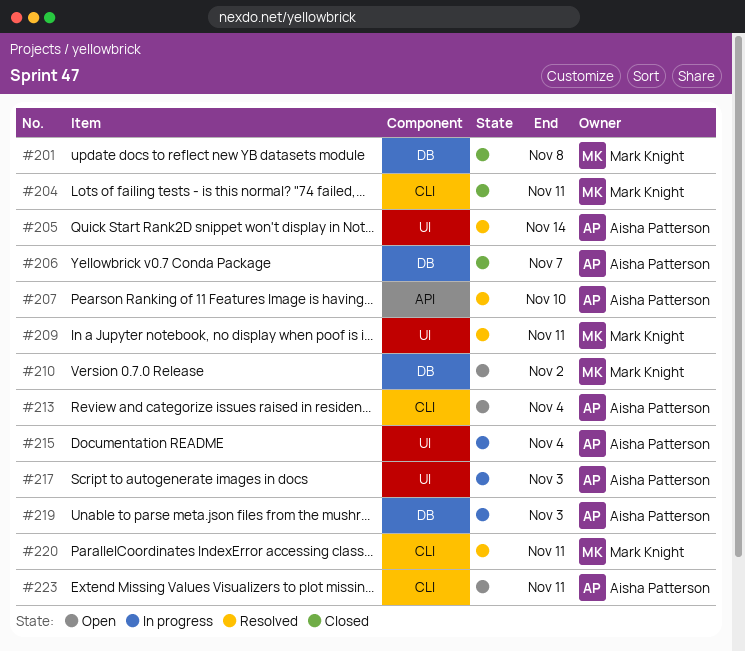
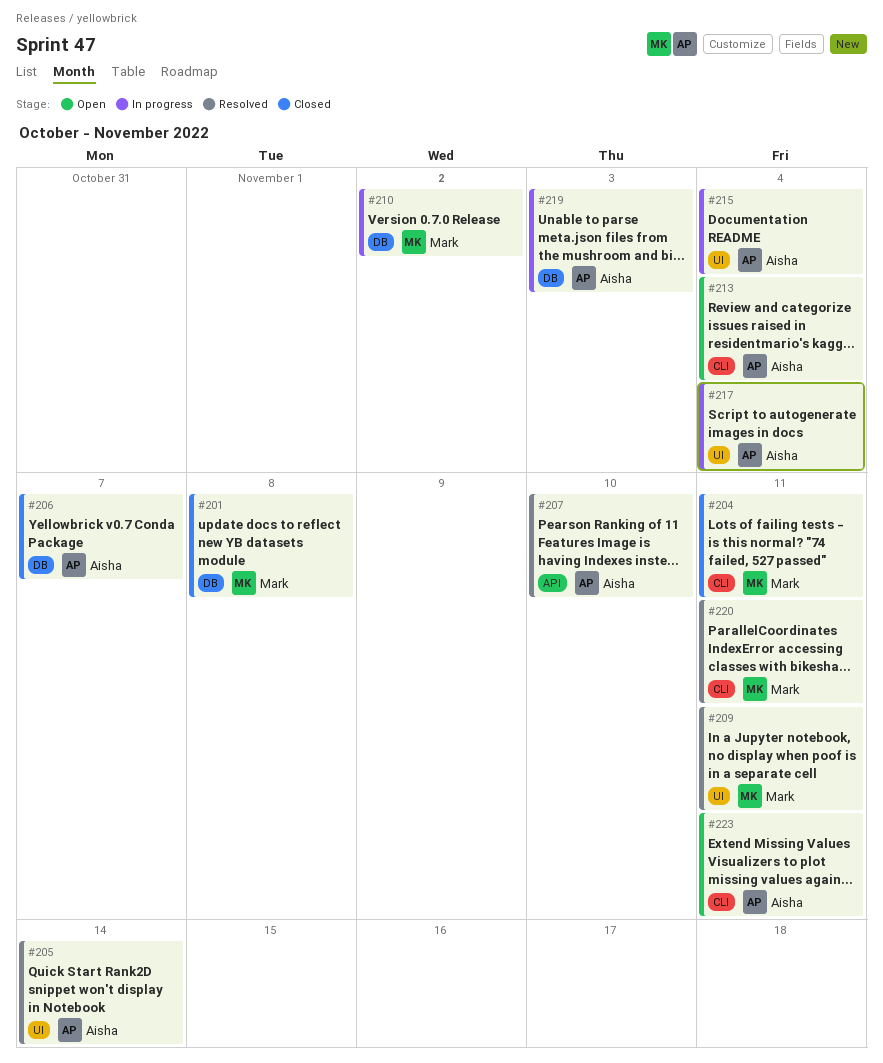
#210, status: Open -> In progress
#217, due: Nov 3 -> Nov 4

